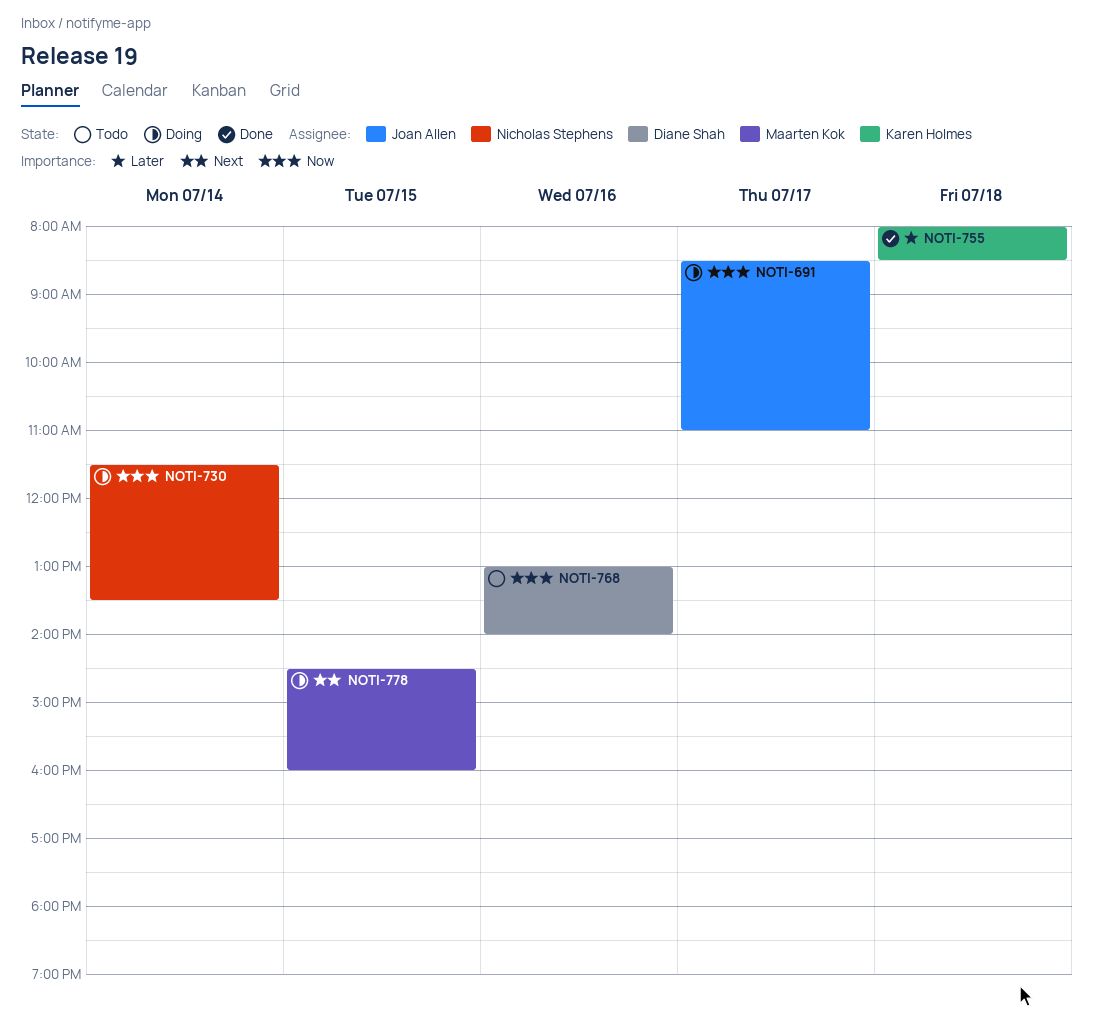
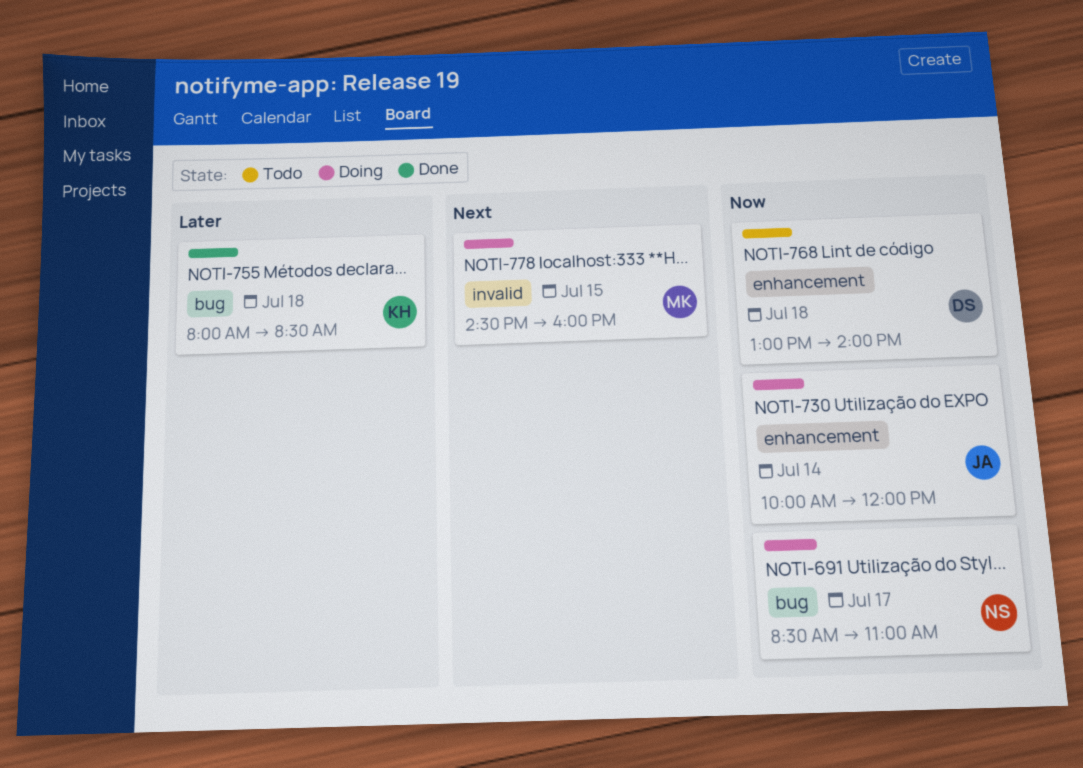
NOTI-691, owner: Joan Allen -> Nicholas Stephens
NOTI-730, owner: Nicholas Stephens -> Joan Allen
NOTI-730, begins: 11:30 -> 10:00
NOTI-730, ends: 13:30 -> 12:00
NOTI-768, day: Jul 16 -> Jul 18

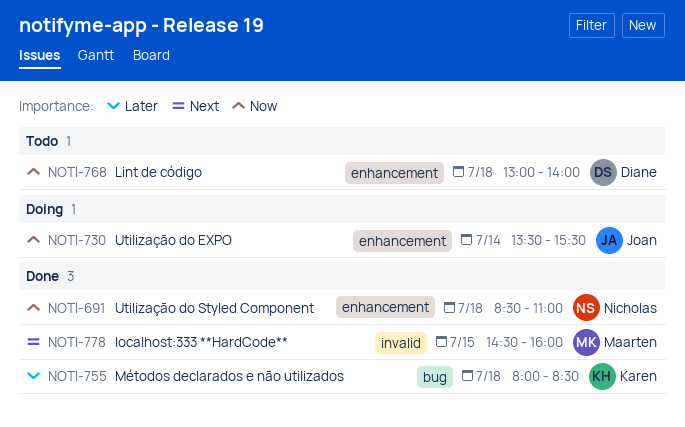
NOTI-691, status: Doing -> Done
NOTI-691, label: bug -> enhancement
NOTI-691, day: Jul 17 -> Jul 18
NOTI-730, begins: 10:00 -> 13:30
NOTI-730, ends: 12:00 -> 15:30
NOTI-778, status: Doing -> Done

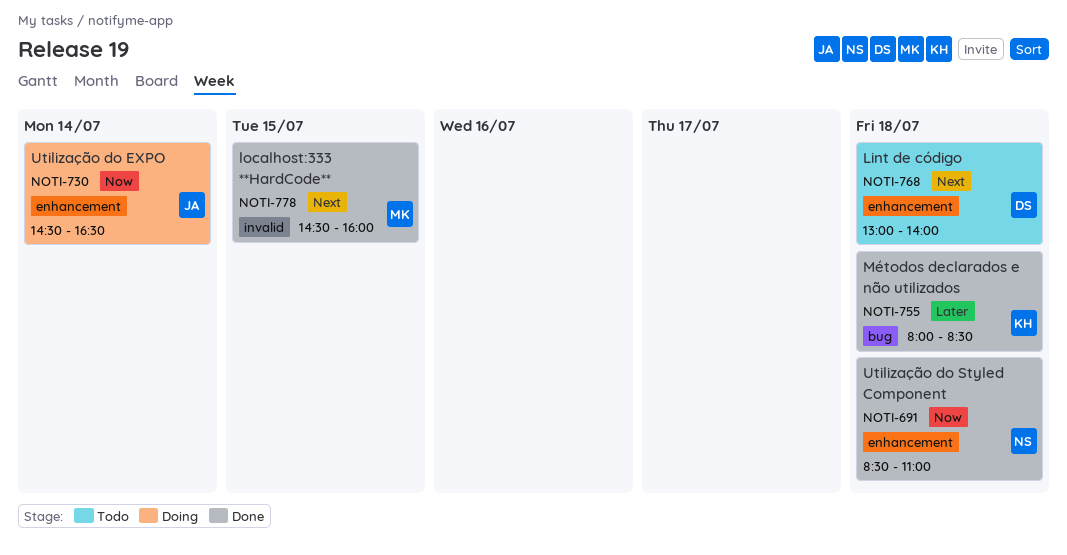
NOTI-730, begins: 13:30 -> 14:30
NOTI-730, ends: 15:30 -> 16:30
NOTI-768, priority: Now -> Next

